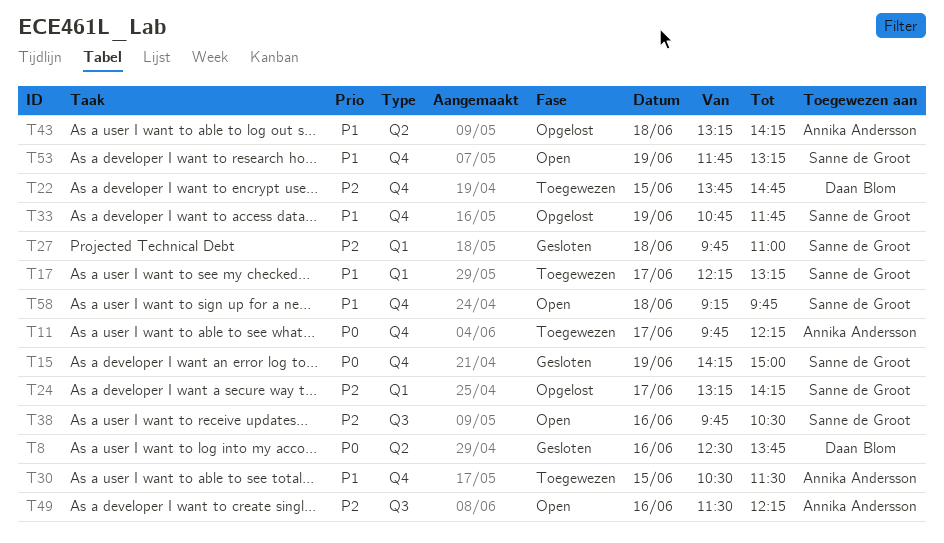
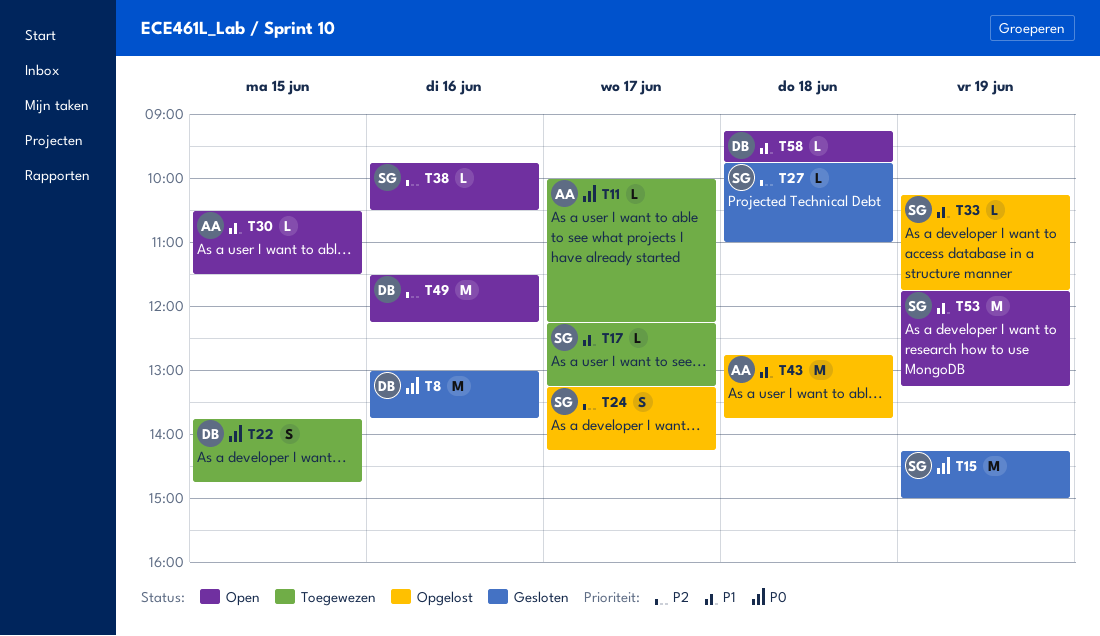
T8, begins: 12:30 -> 13:00
T11, begins: 09:45 -> 10:00
T22, priority: P2 -> P0
T30, status: Toegewezen -> Open
T33, begins: 10:45 -> 10:15
T43, begins: 13:15 -> 12:45
T43, ends: 14:15 -> 13:45
T49, owner: Annika Andersson -> Daan Blom
T58, owner: Sanne de Groot -> Daan Blom

